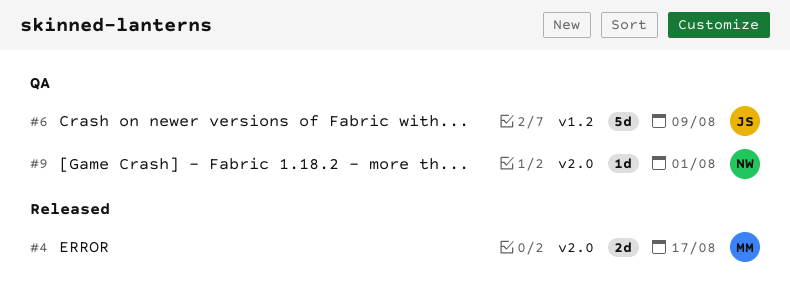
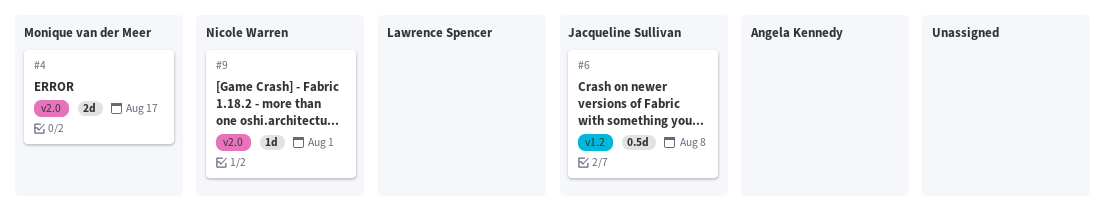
#6, estimate: 5d -> 0.5d
#6, due: Aug 9 -> Aug 8

